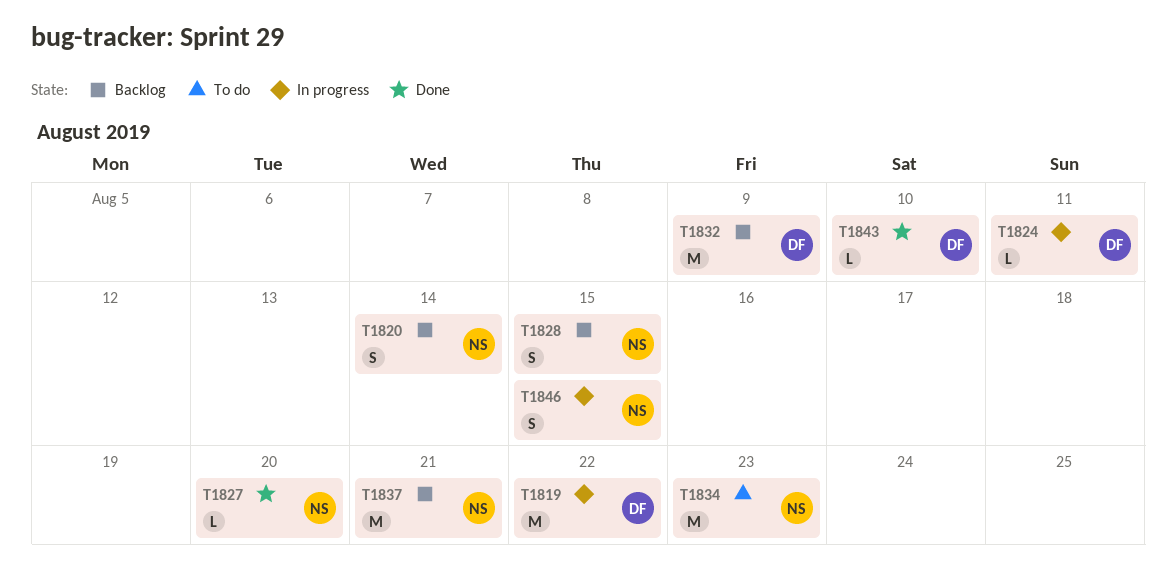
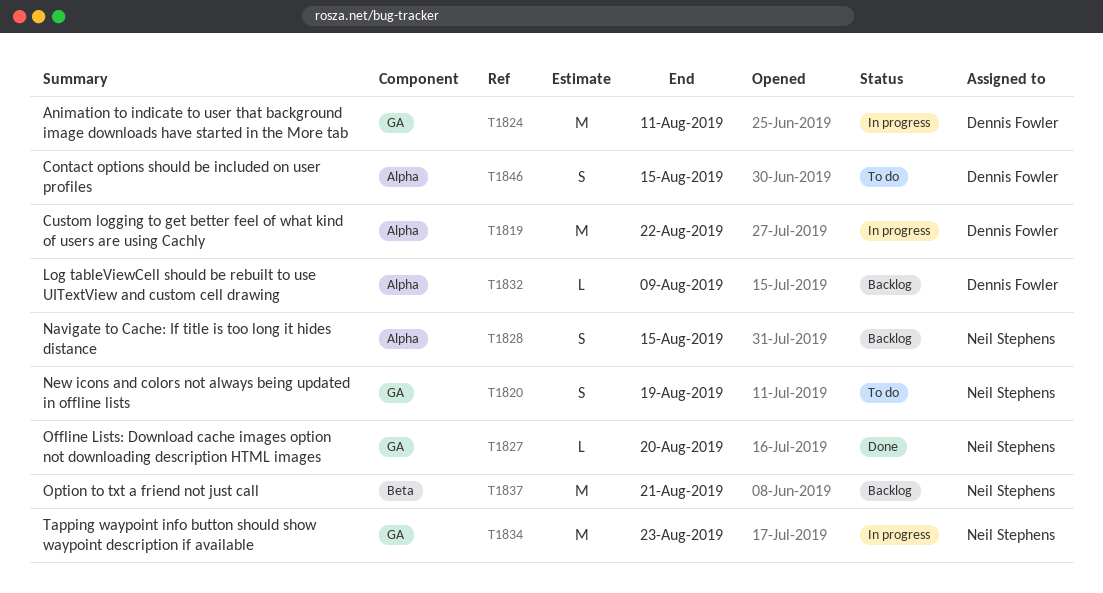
T1820, status: Backlog -> To do
T1820, due: Aug 14 -> Aug 19
T1824, estimate: L -> M
T1832, estimate: M -> L
T1834, status: To do -> In progress
T1843: present -> none
T1846, status: In progress -> To do
T1846, owner: Neil Stephens -> Dennis Fowler

